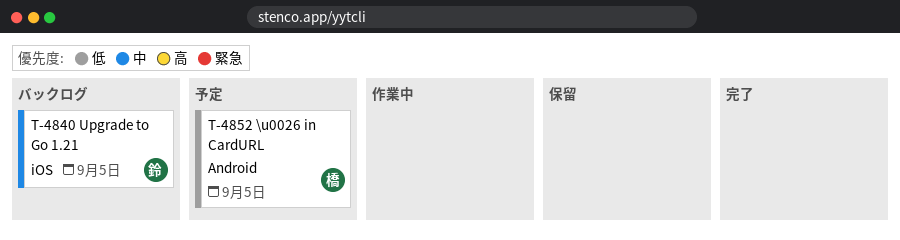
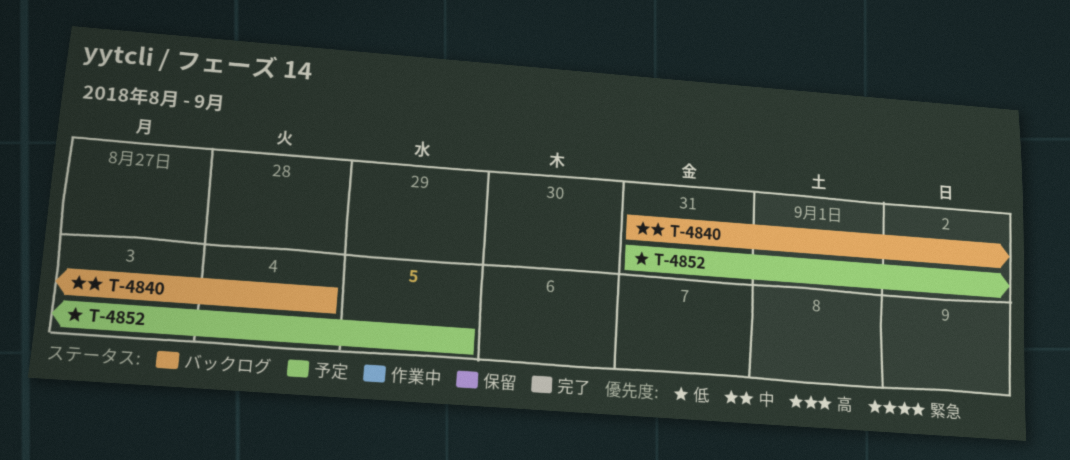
T-4840, due: Sep 5 -> Sep 4

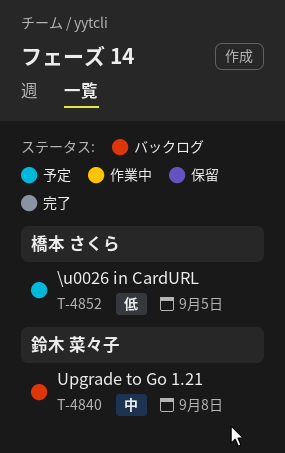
T-4840, due: Sep 4 -> Sep 8

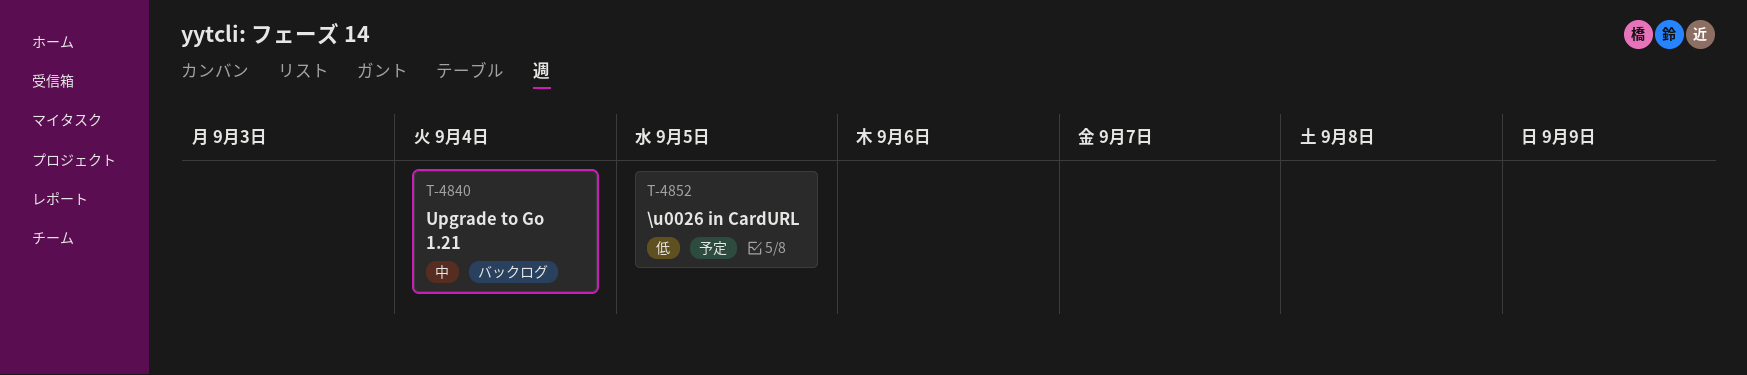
T-4840, due: Sep 8 -> Sep 4

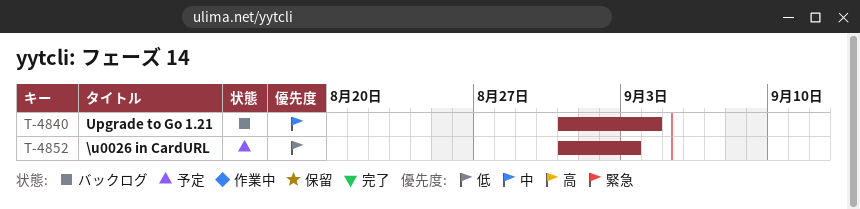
T-4852, due: Sep 5 -> Sep 3

